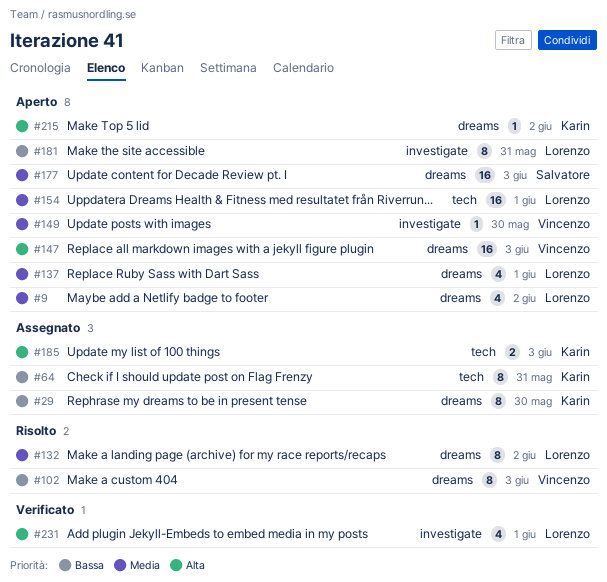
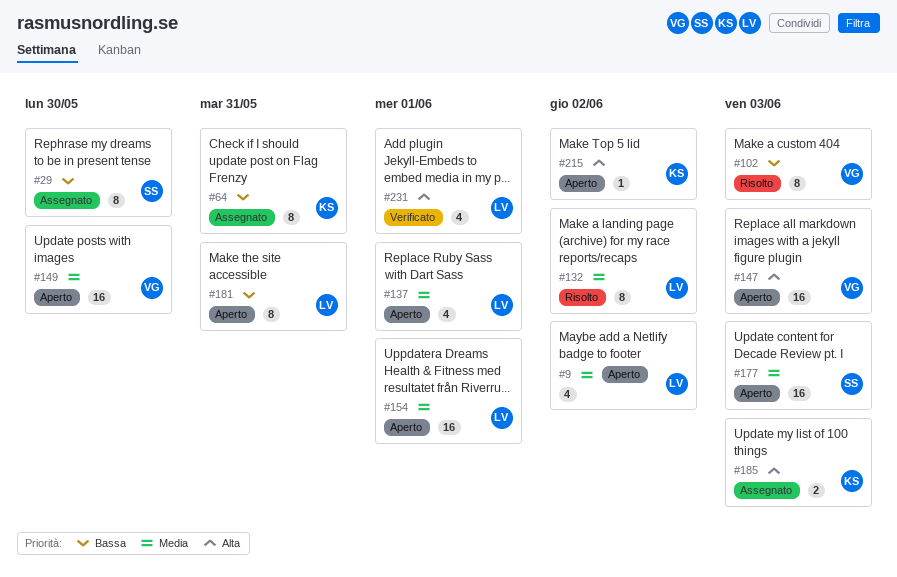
#29, owner: Karin -> Salvatore
#149, estimate: 1 -> 16

